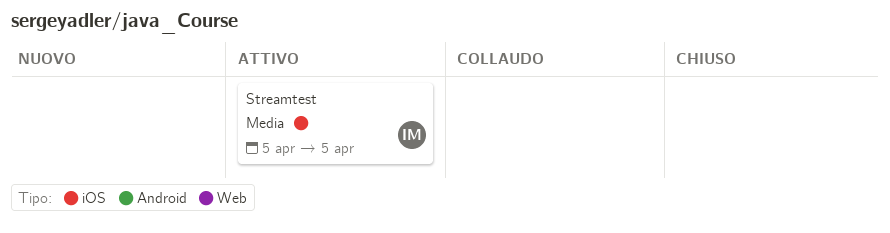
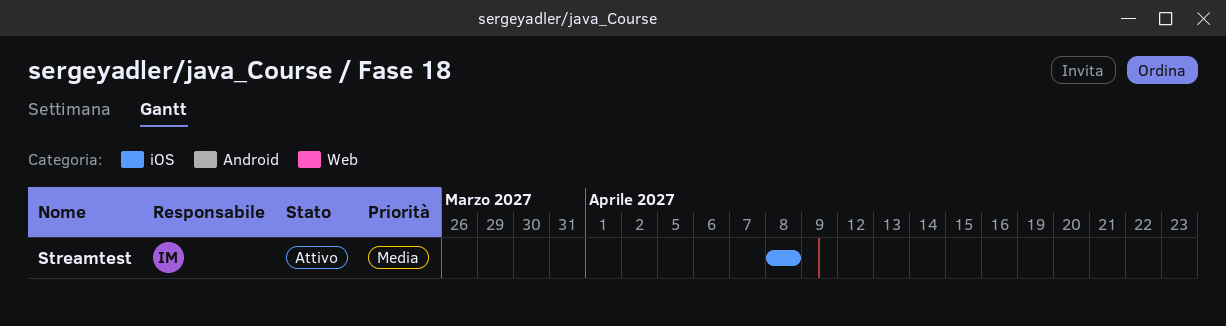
Streamtest, start: Apr 5 -> Apr 8
Streamtest, due: Apr 5 -> Apr 8

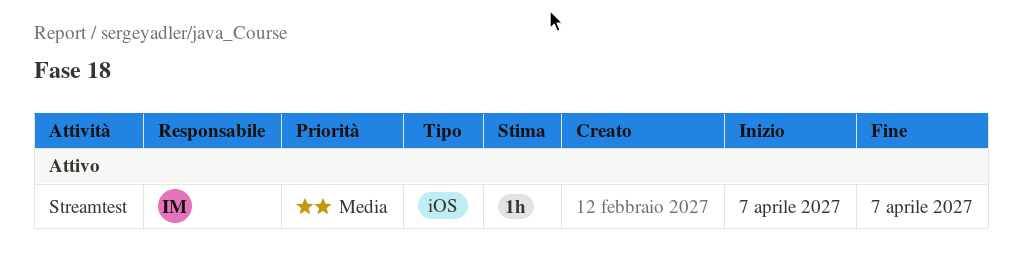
Streamtest, start: Apr 8 -> Apr 7
Streamtest, due: Apr 8 -> Apr 7

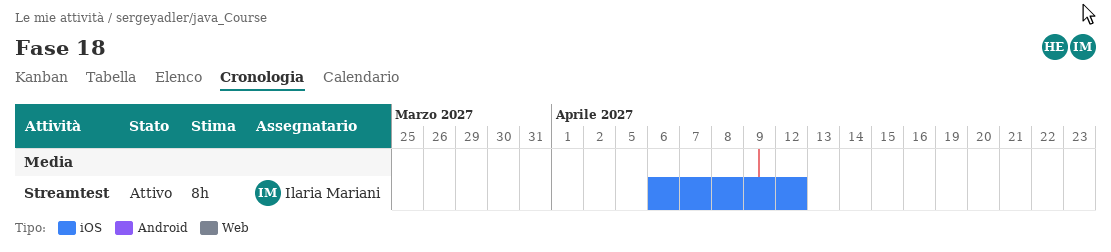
Streamtest, estimate: 1h -> 8h
Streamtest, start: Apr 7 -> Apr 6
Streamtest, due: Apr 7 -> Apr 12

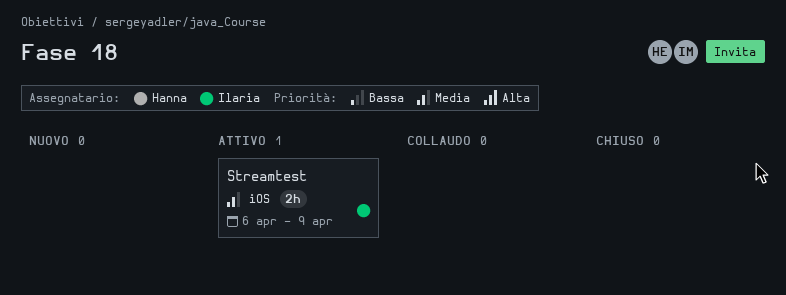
Streamtest, estimate: 8h -> 2h
Streamtest, due: Apr 12 -> Apr 9

